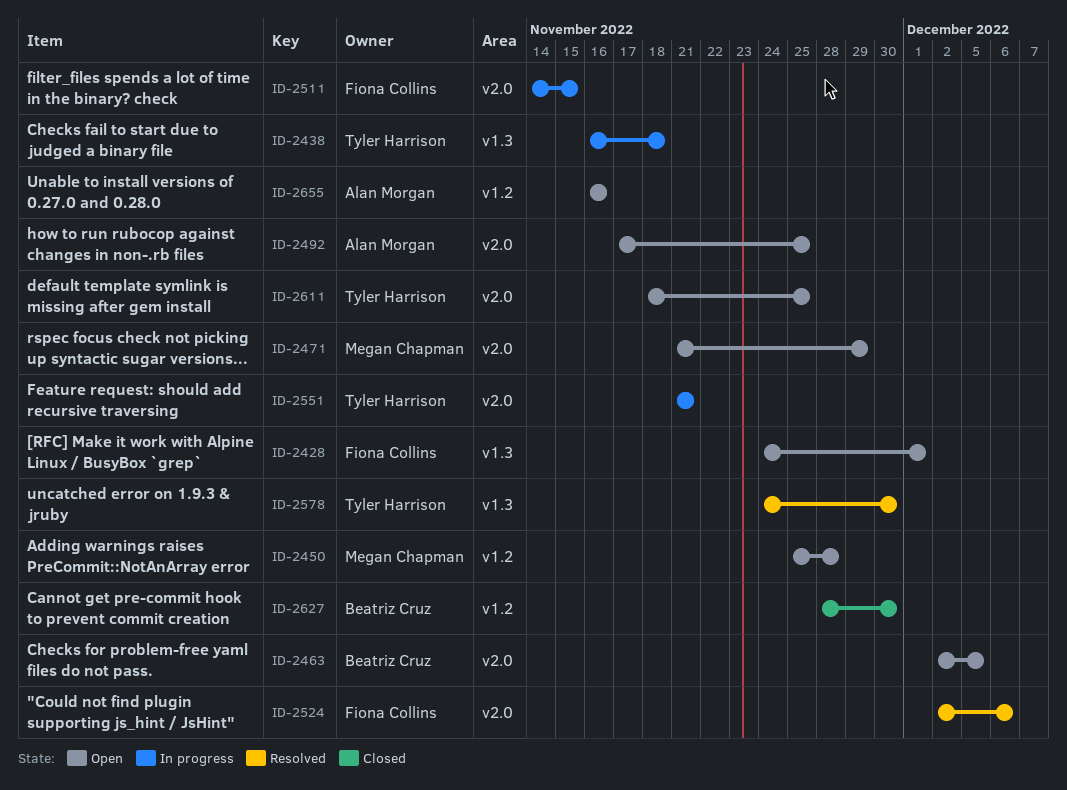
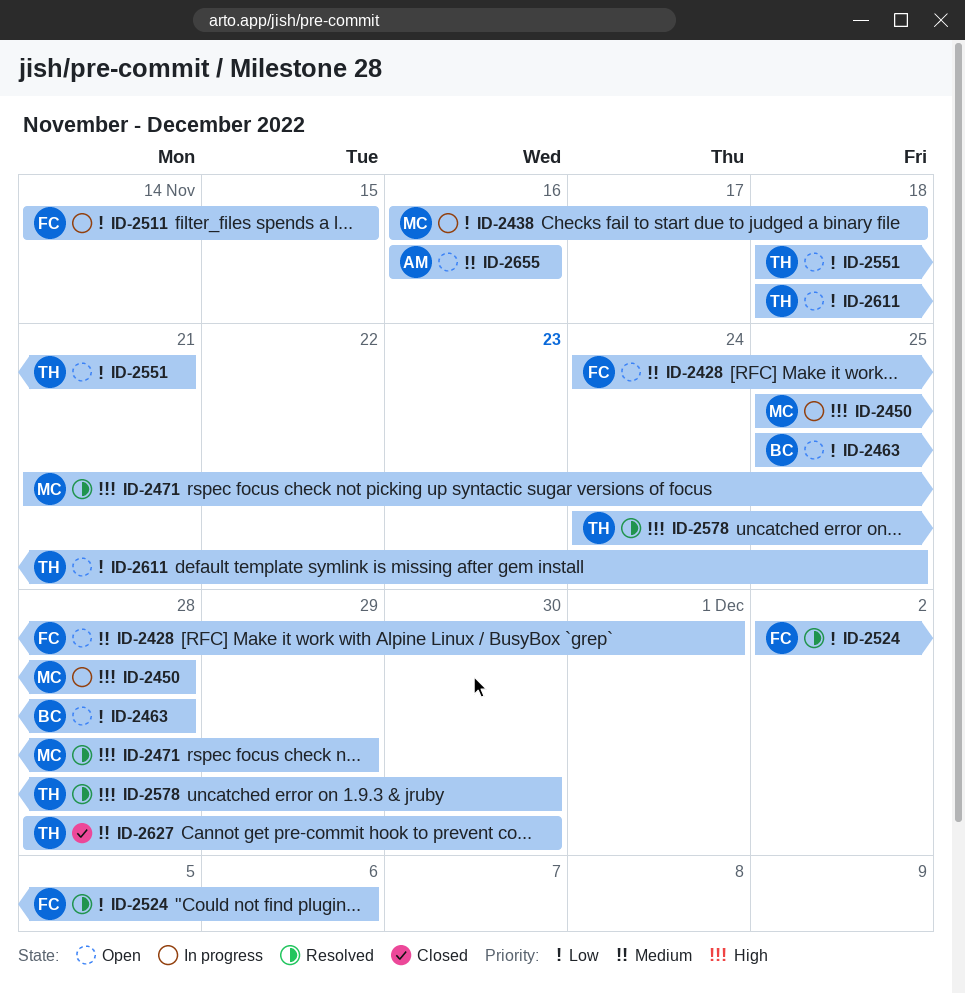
ID-2438, owner: Tyler Harrison -> Megan Chapman
ID-2450, status: Open -> In progress
ID-2463, start: Dec 2 -> Nov 25
ID-2463, due: Dec 5 -> Nov 28
ID-2471, status: Open -> Resolved
ID-2492: present -> none
ID-2551, status: In progress -> Open
ID-2551, start: Nov 21 -> Nov 18
ID-2627, owner: Beatriz Cruz -> Tyler Harrison

